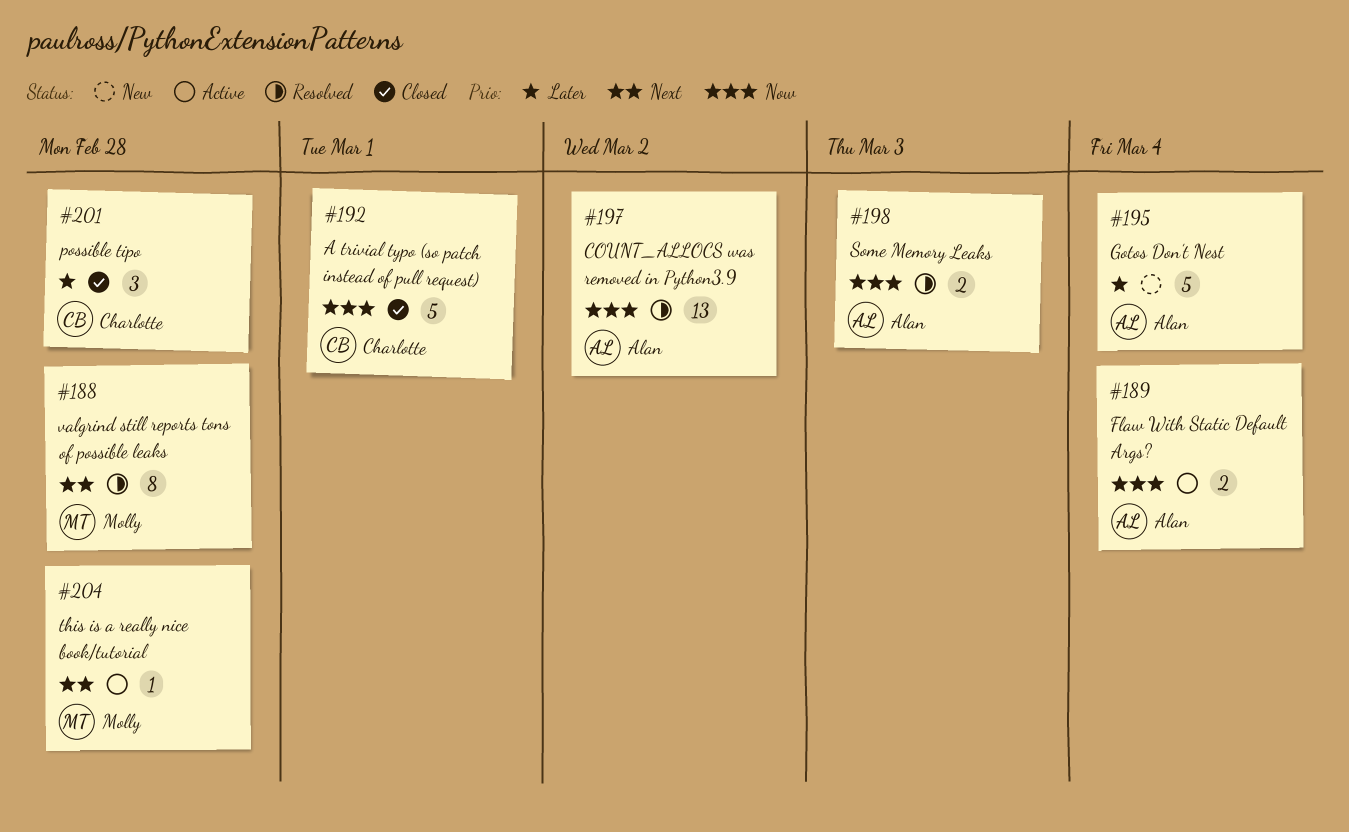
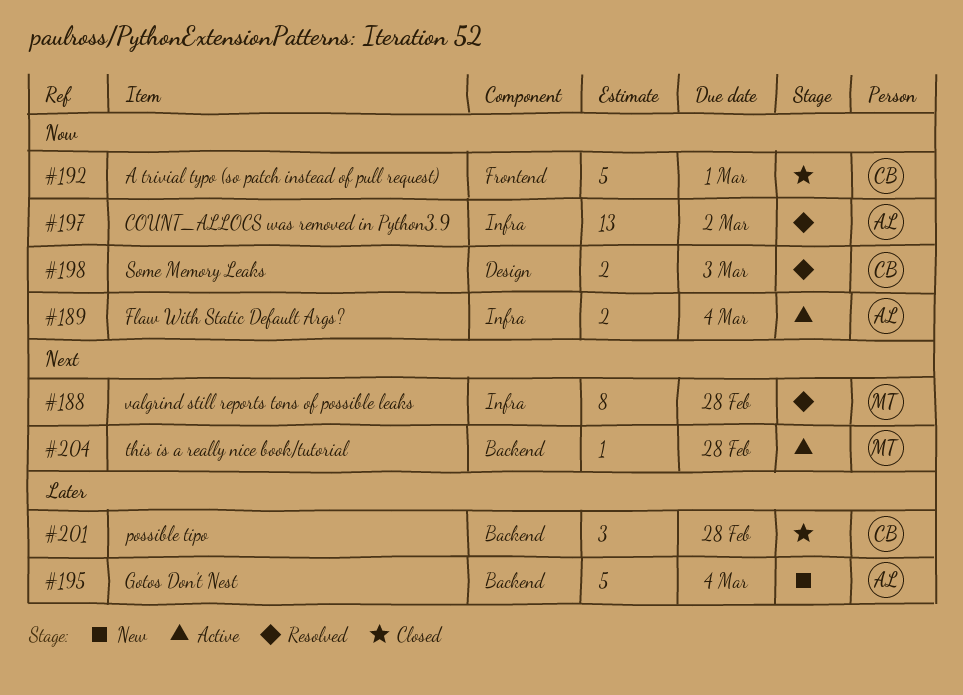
#198, owner: Alan -> Charlotte

